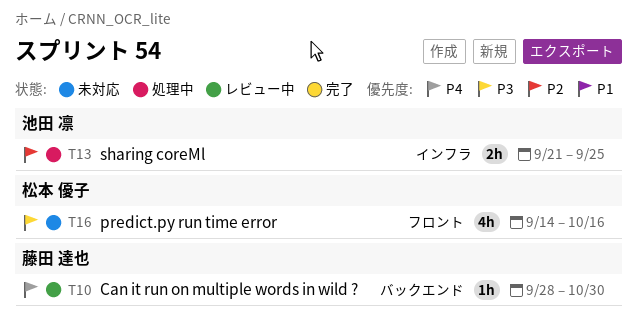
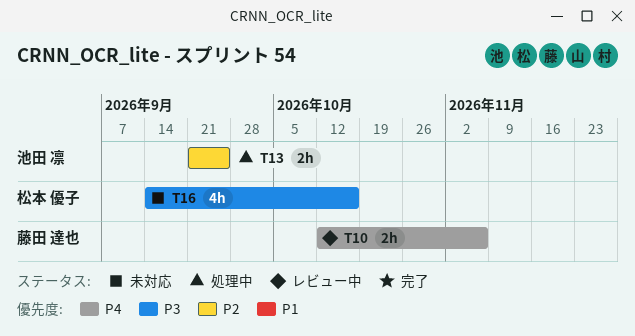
T10, estimate: 1h -> 2h
T10, start: Sep 28 -> Oct 12
T10, due: Oct 30 -> Nov 6

